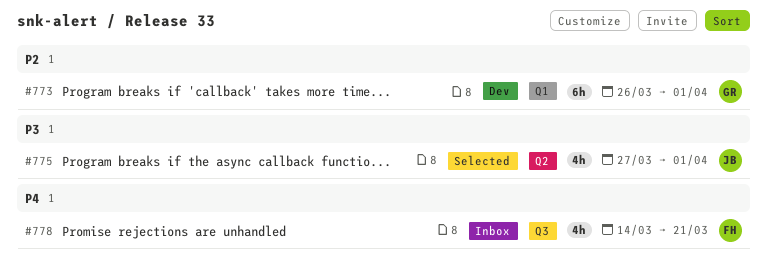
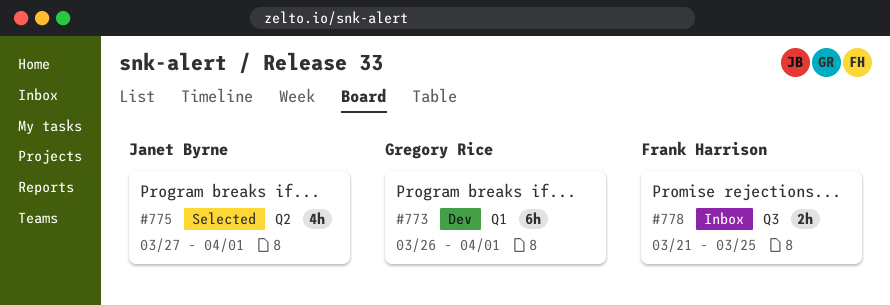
#778, estimate: 4h -> 2h
#778, start: Mar 14 -> Mar 21
#778, due: Mar 21 -> Mar 25

